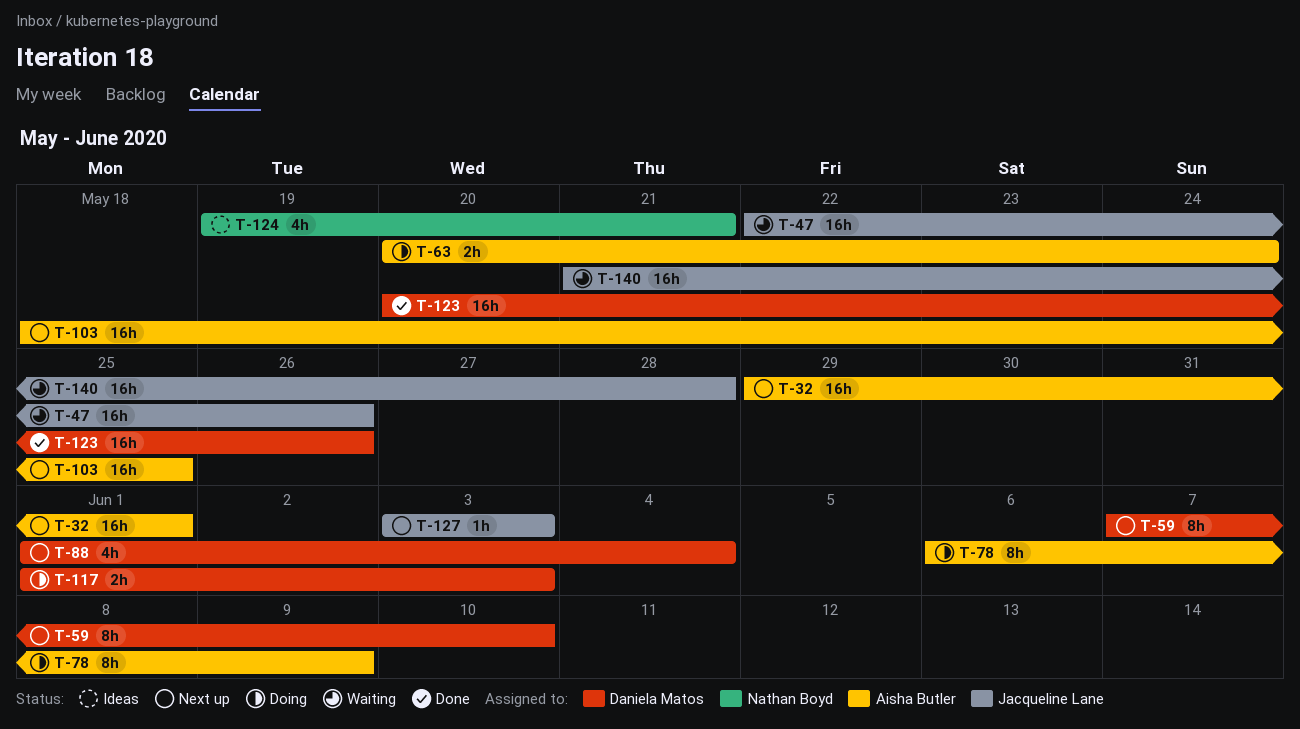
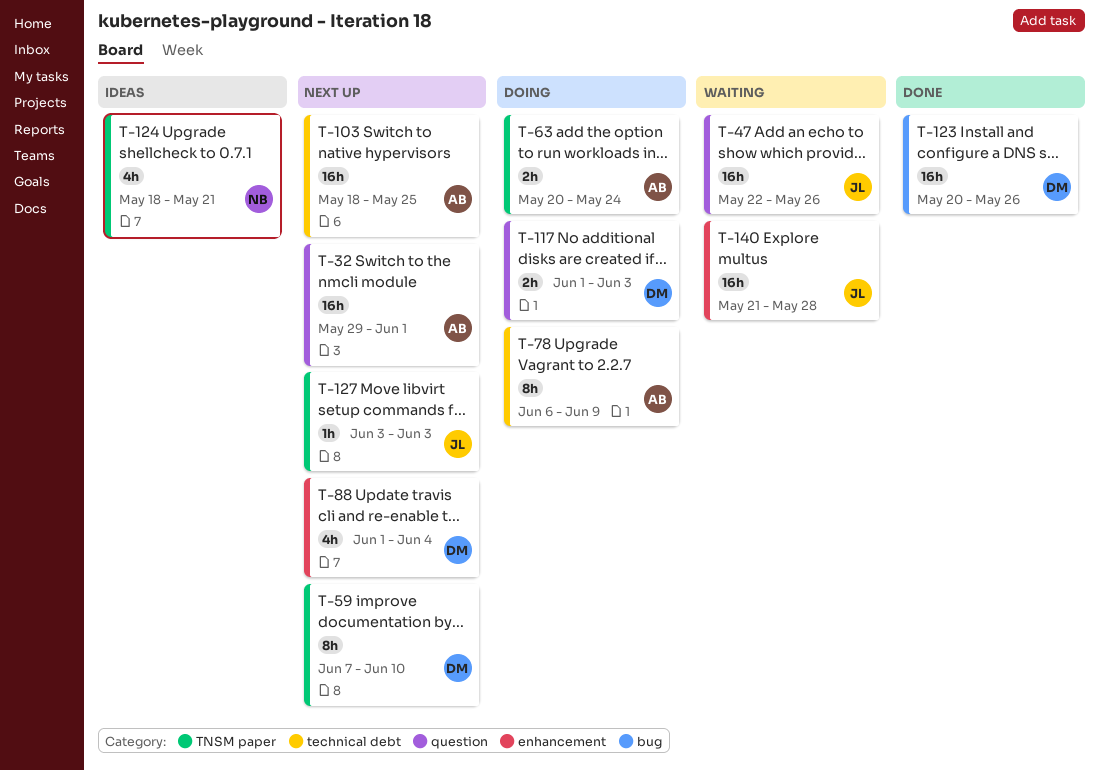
T-124, start: May 19 -> May 18

